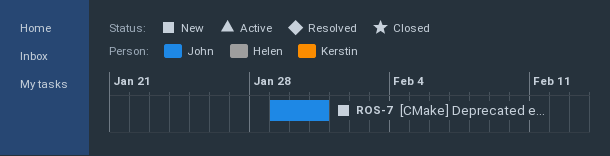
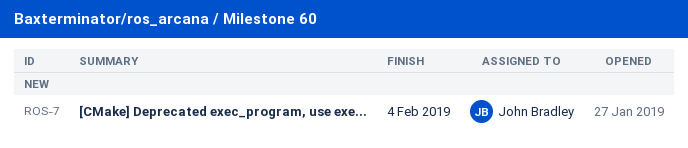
ROS-7, due: Jan 31 -> Feb 4

